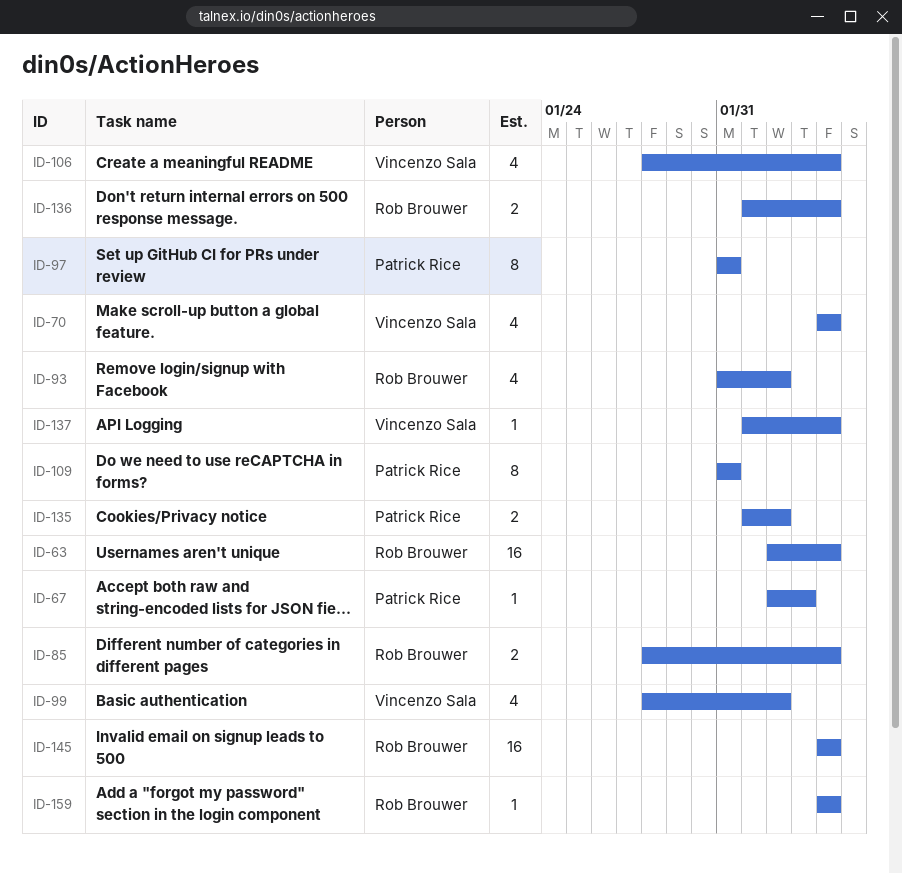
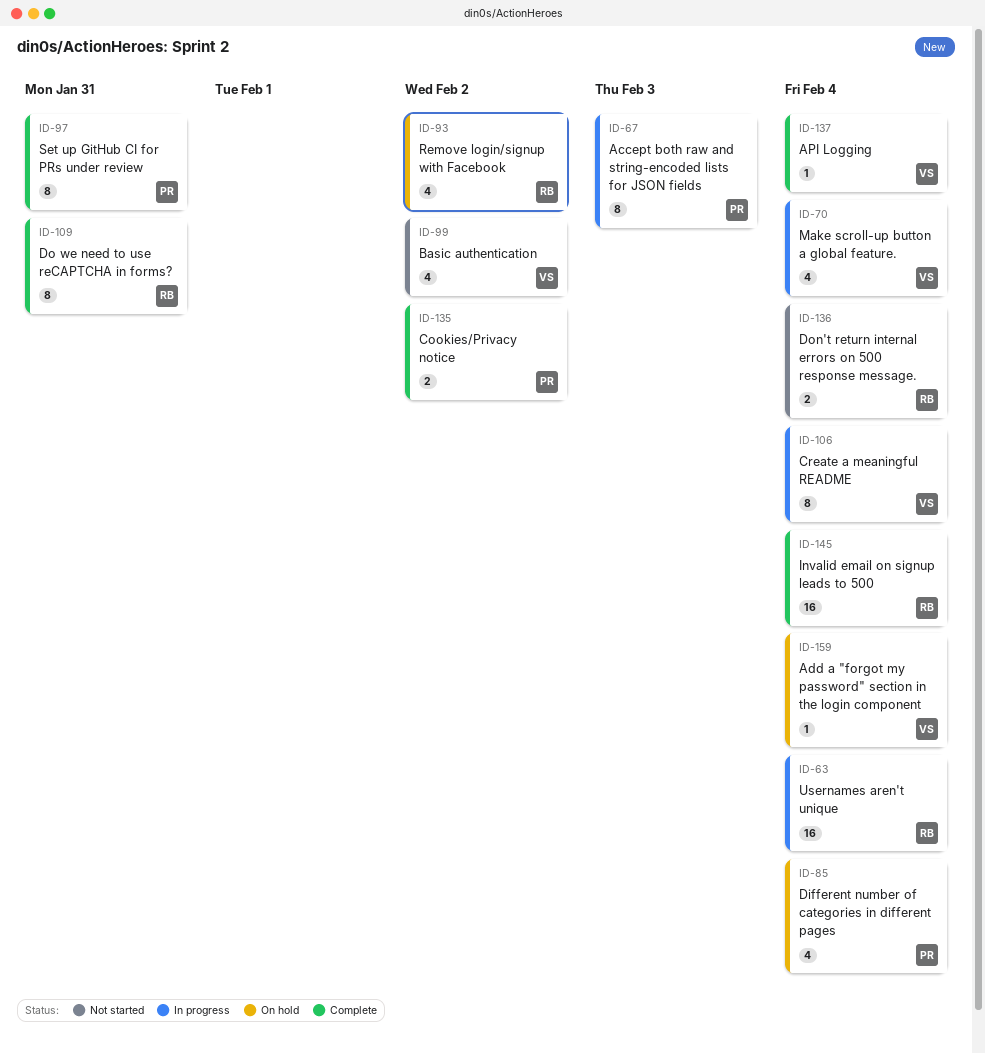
ID-67, estimate: 1 -> 8
ID-85, owner: Rob Brouwer -> Patrick Rice
ID-85, estimate: 2 -> 4
ID-106, estimate: 4 -> 8
ID-109, owner: Patrick Rice -> Rob Brouwer
ID-159, owner: Rob Brouwer -> Vincenzo Sala

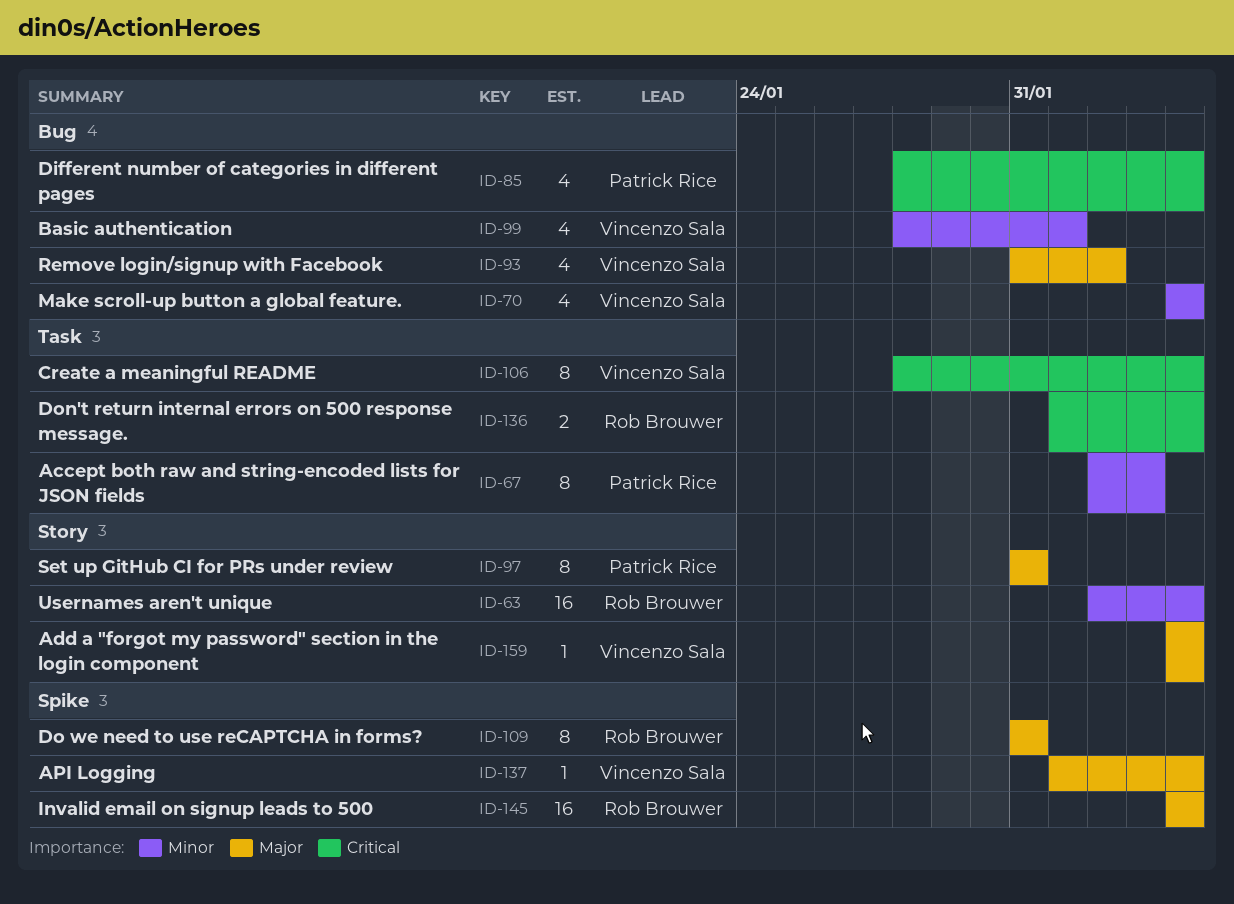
ID-93, owner: Rob Brouwer -> Vincenzo Sala
ID-99, due: Feb 2 -> Feb 1
ID-135: present -> none

